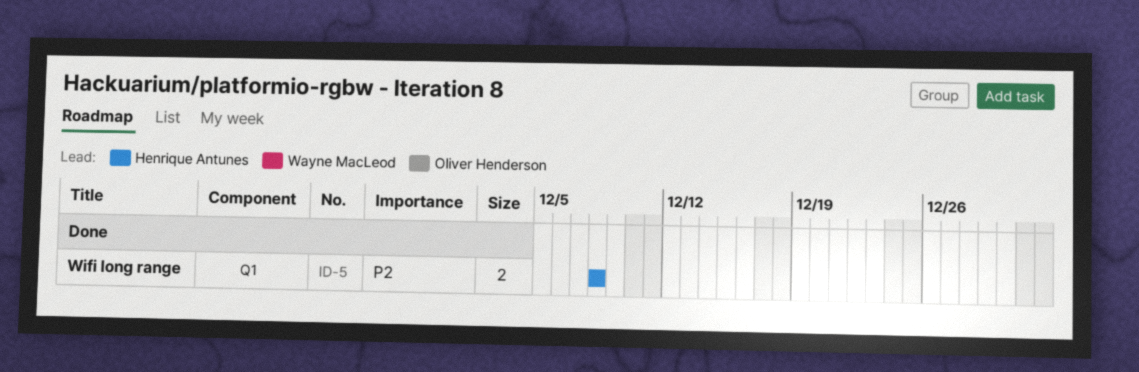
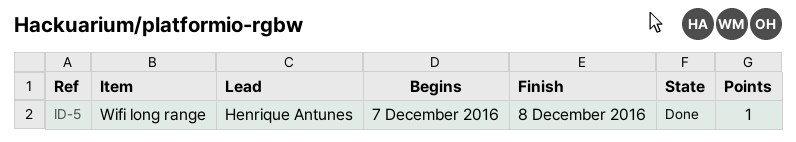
ID-5, estimate: 2 -> 1
ID-5, start: Dec 8 -> Dec 7

